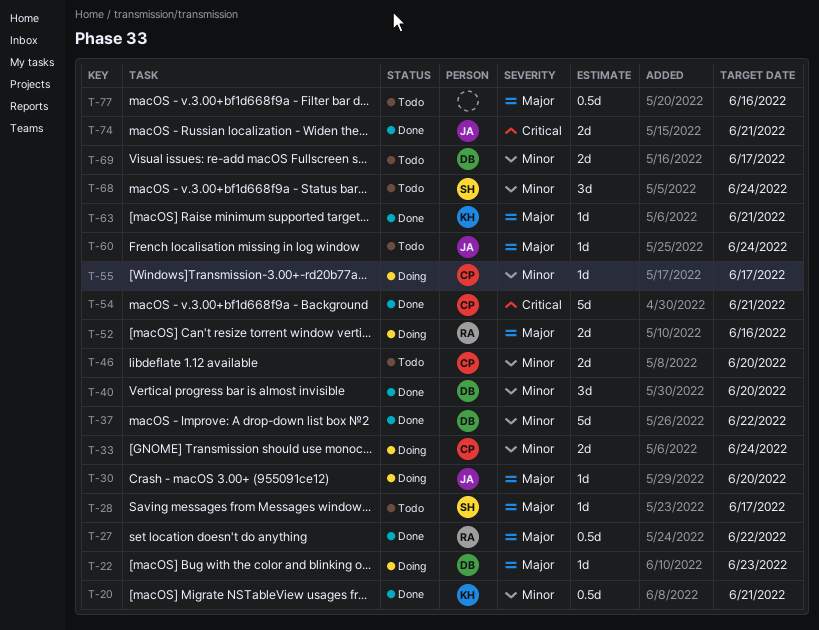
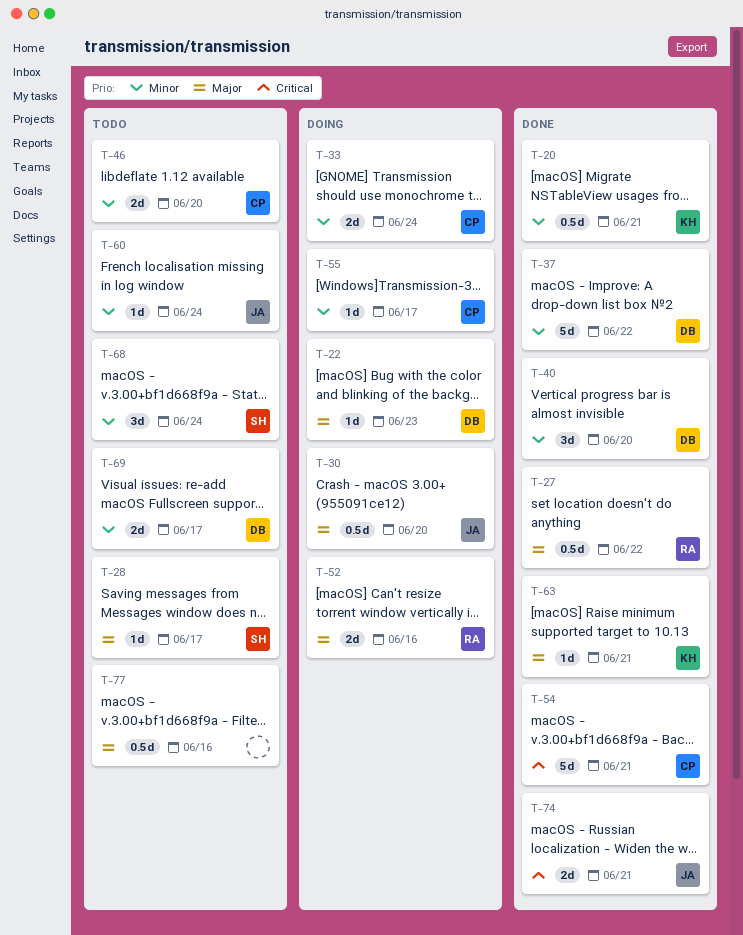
T-30, estimate: 1d -> 0.5d
T-60, priority: Major -> Minor

